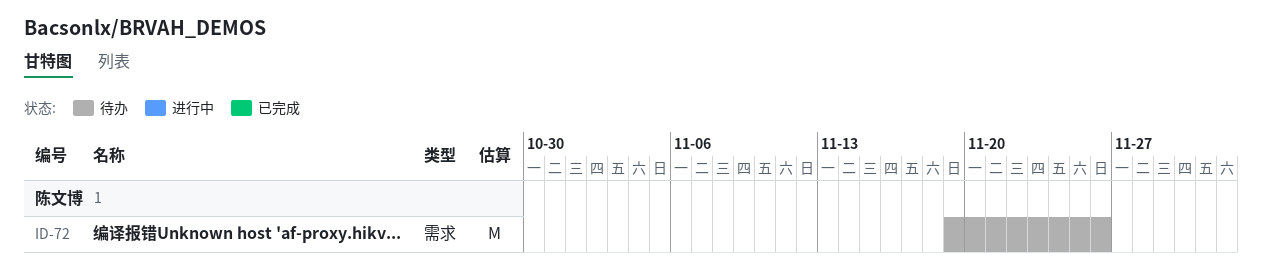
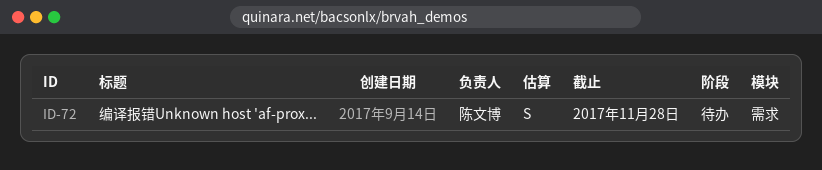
ID-72, estimate: M -> S
ID-72, due: Nov 26 -> Nov 28

